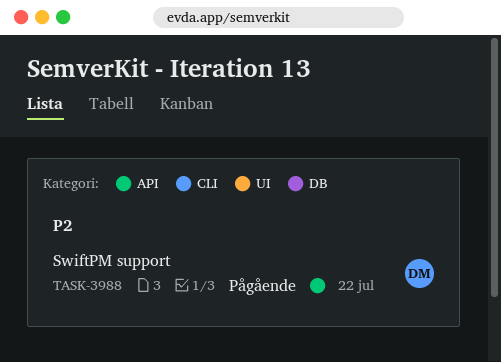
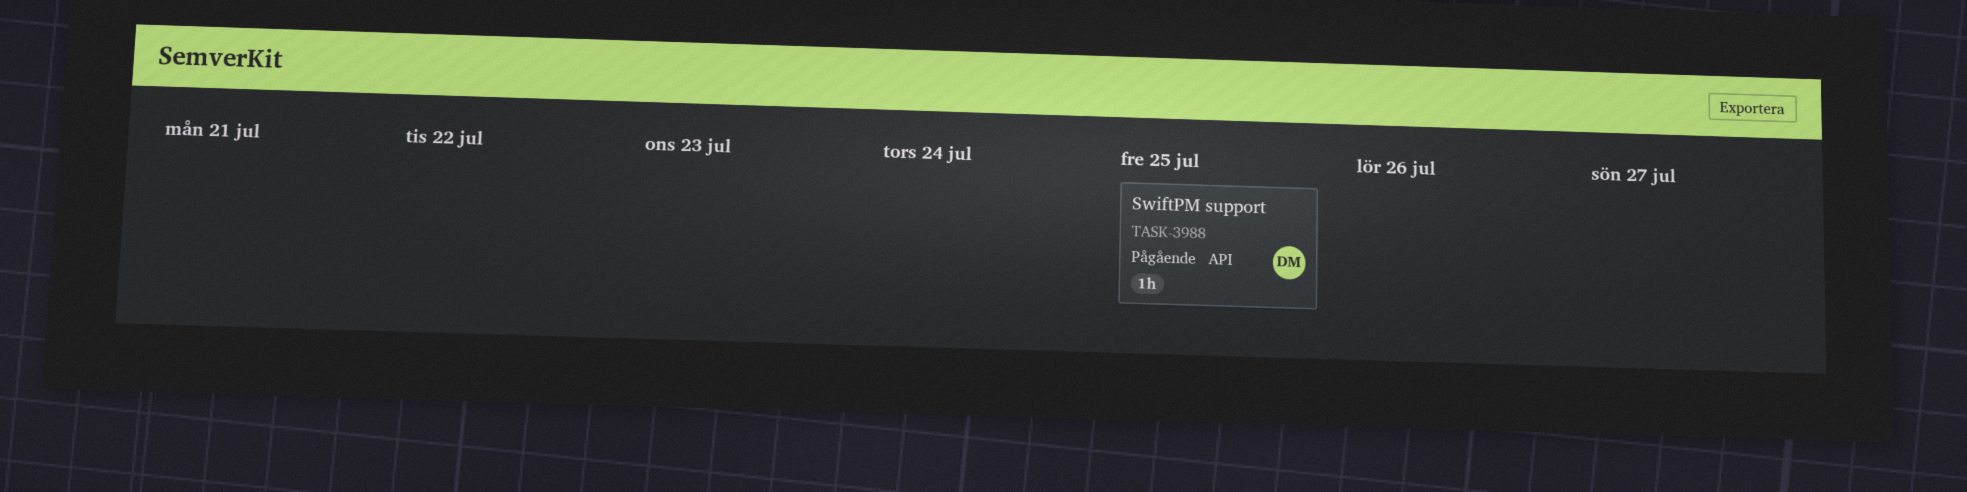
TASK-3988, due: Jul 22 -> Jul 25

